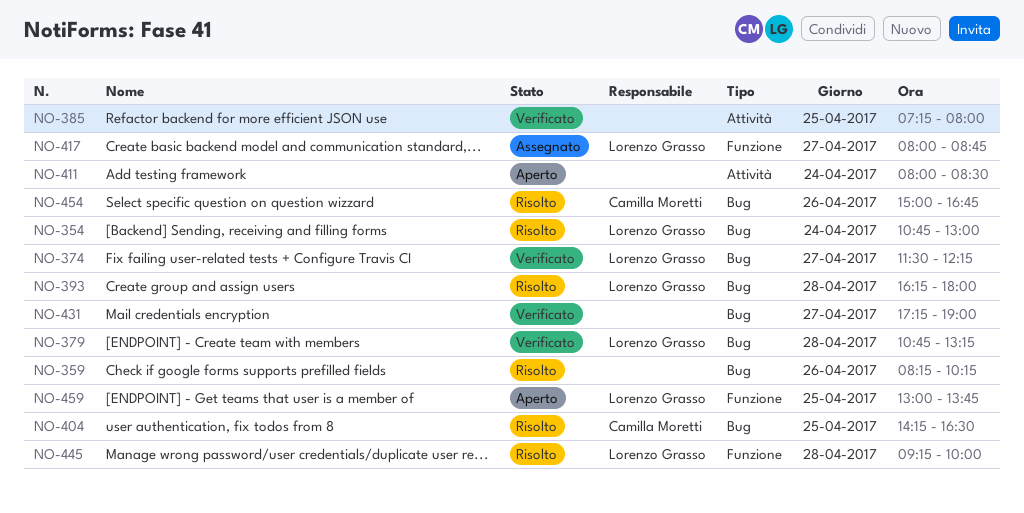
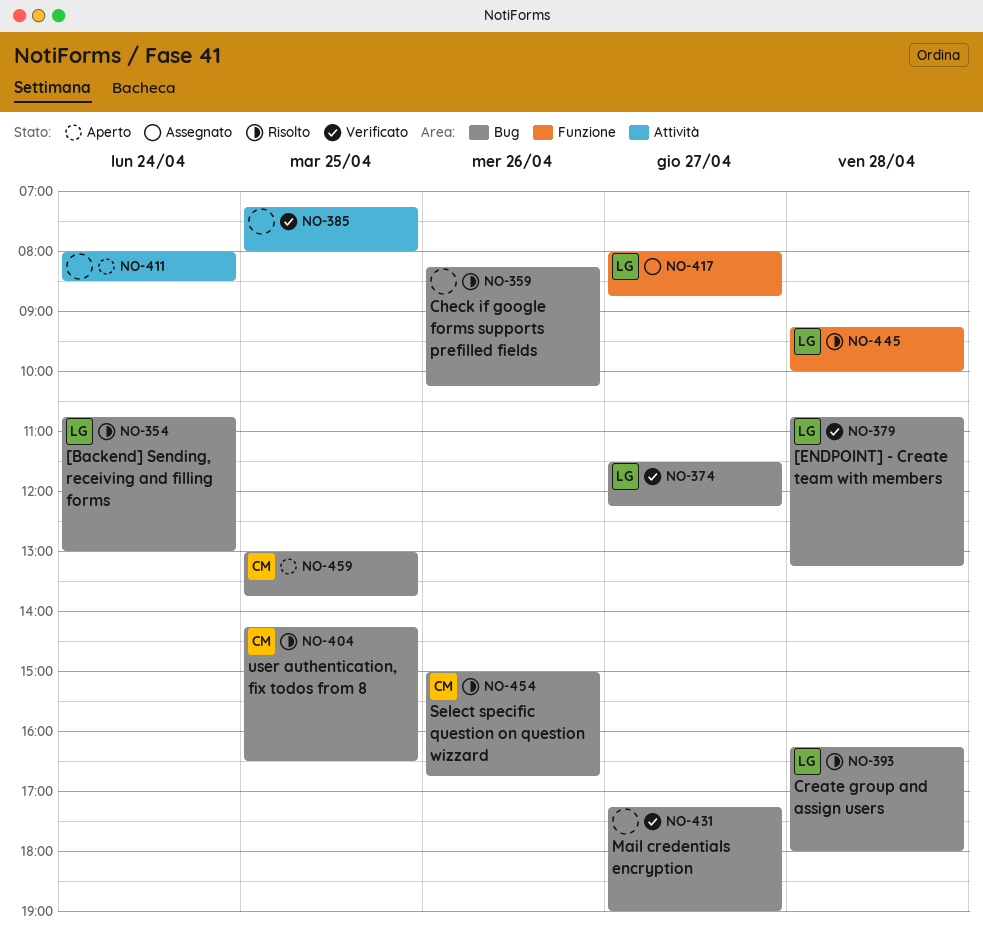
NO-459, owner: Lorenzo Grasso -> Camilla Moretti
NO-459, label: Funzione -> Bug

